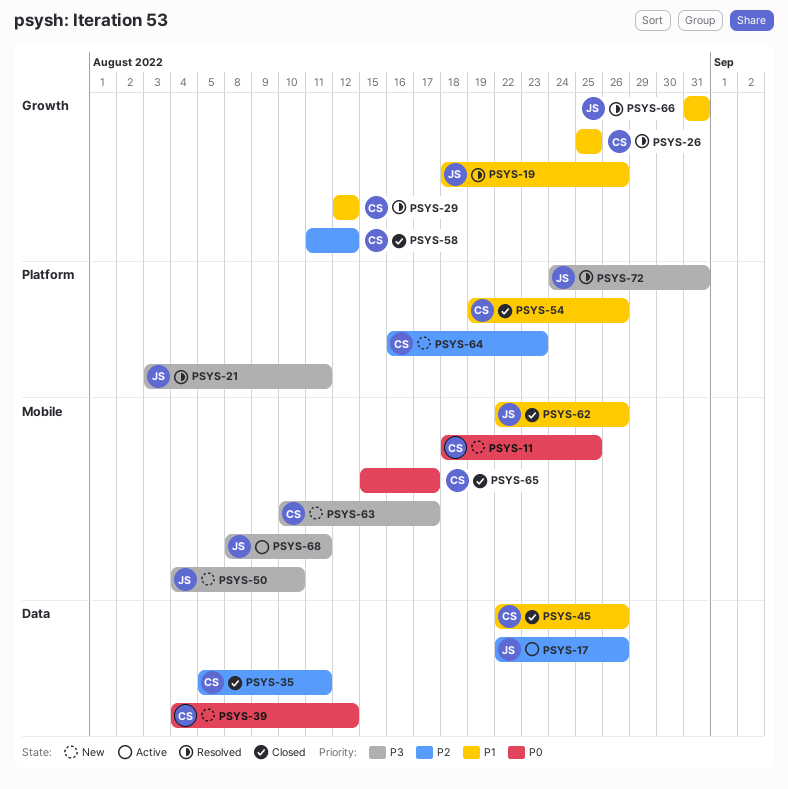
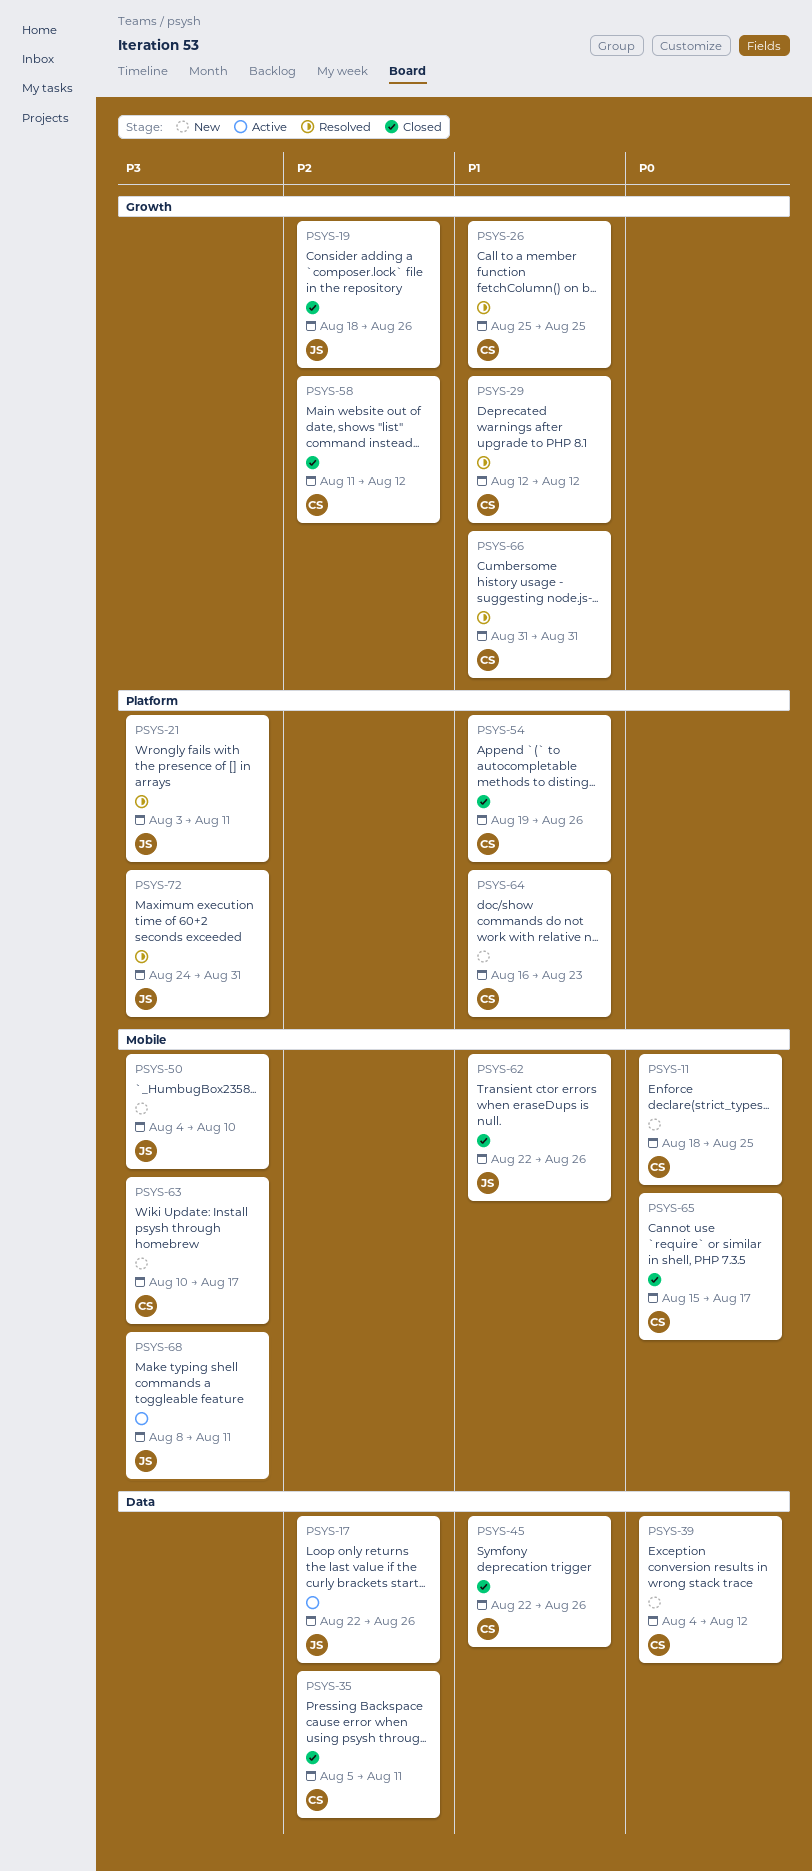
PSYS-19, status: Resolved -> Closed
PSYS-19, priority: P1 -> P2
PSYS-64, priority: P2 -> P1
PSYS-66, owner: JS -> CS

